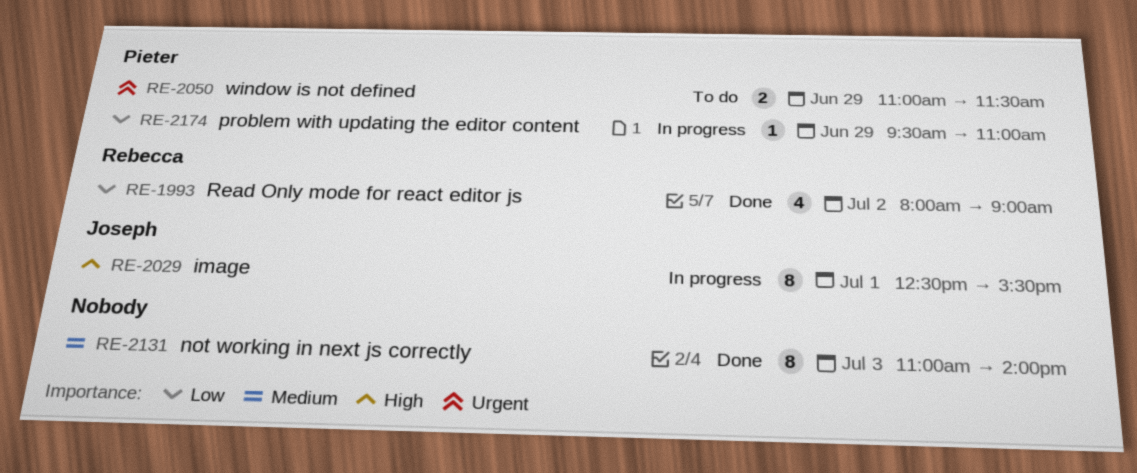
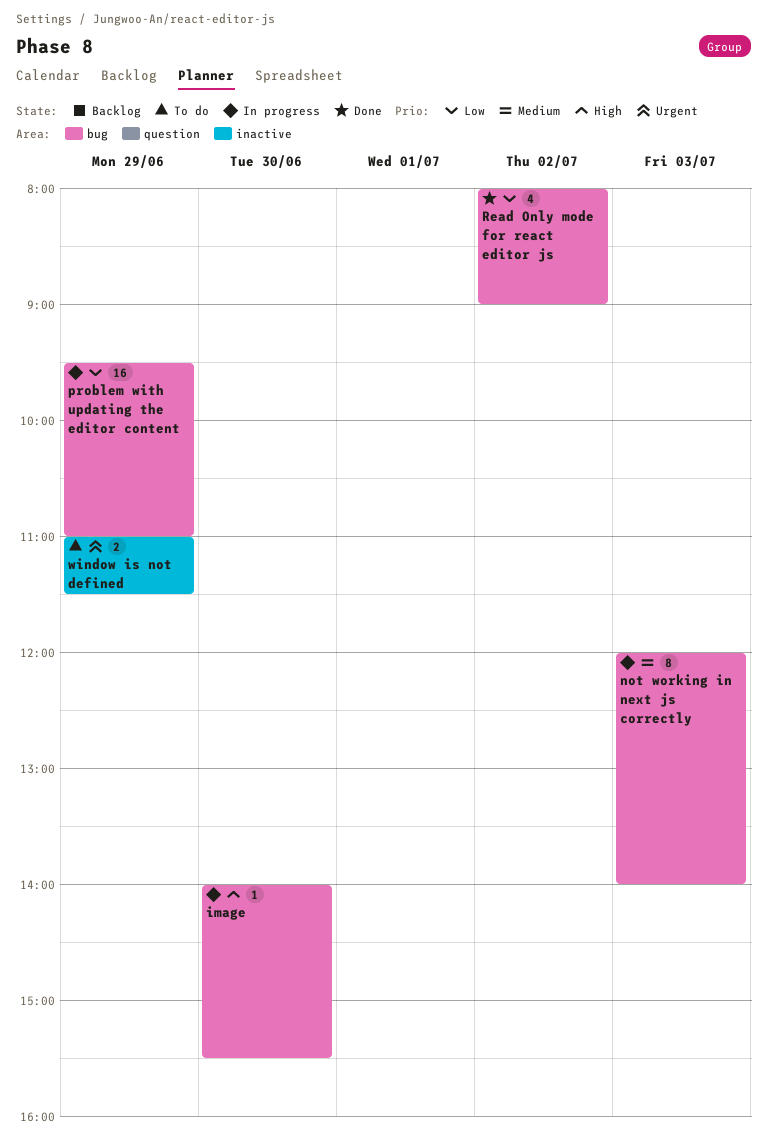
image, estimate: 8 -> 1
image, day: Jul 1 -> Jun 30
image, begins: 12:30 -> 14:00
not working in next js correctly, status: Done -> In progress
not working in next js correctly, begins: 11:00 -> 12:00
problem with updating the editor content, estimate: 1 -> 16

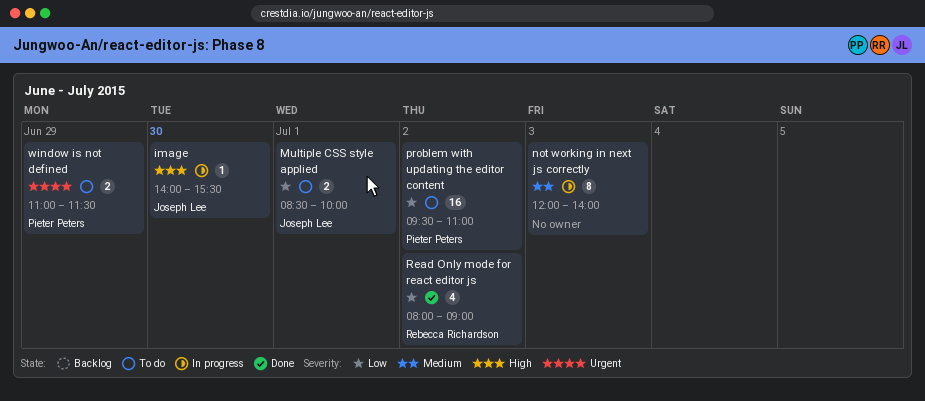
Multiple CSS style applied: none -> present
problem with updating the editor content, status: In progress -> To do
problem with updating the editor content, day: Jun 29 -> Jul 2

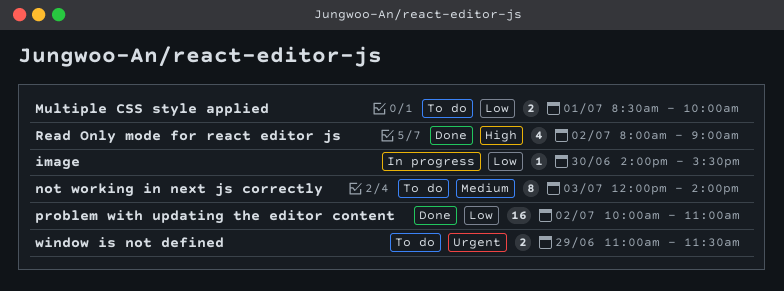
image, priority: High -> Low
not working in next js correctly, status: In progress -> To do
problem with updating the editor content, status: To do -> Done
problem with updating the editor content, begins: 09:30 -> 10:00
Read Only mode for react editor js, priority: Low -> High

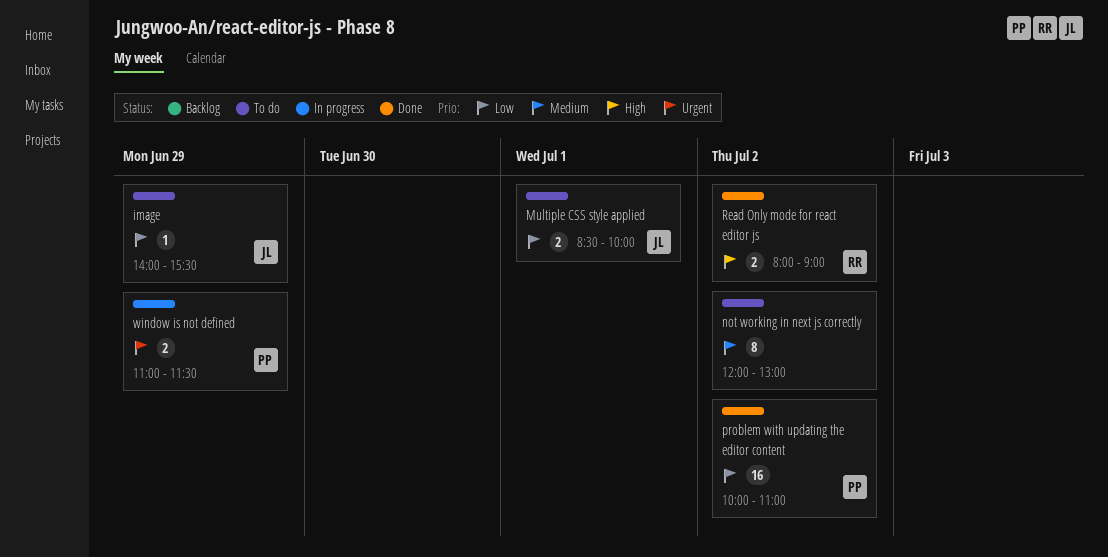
image, status: In progress -> To do
image, day: Jun 30 -> Jun 29
not working in next js correctly, day: Jul 3 -> Jul 2
not working in next js correctly, ends: 14:00 -> 13:00
Read Only mode for react editor js, estimate: 4 -> 2
window is not defined, status: To do -> In progress

